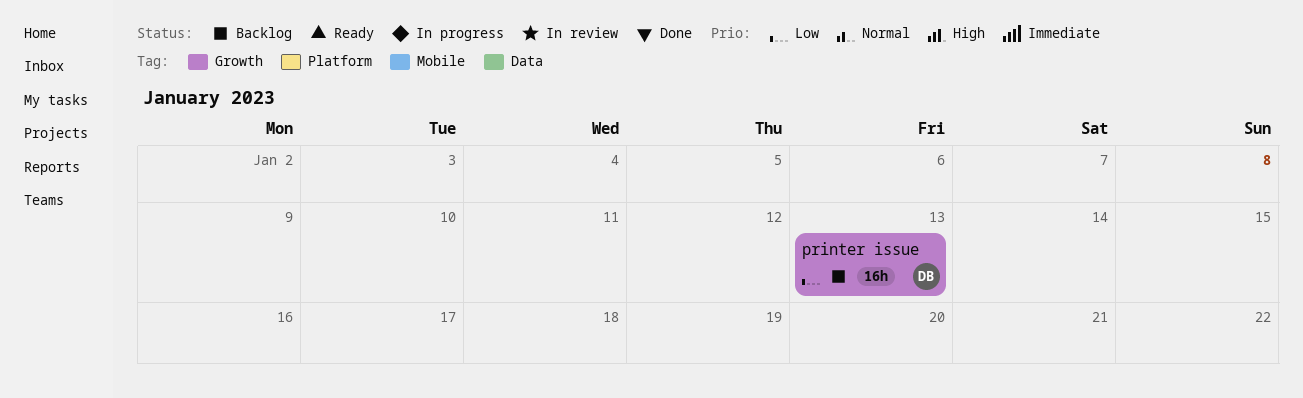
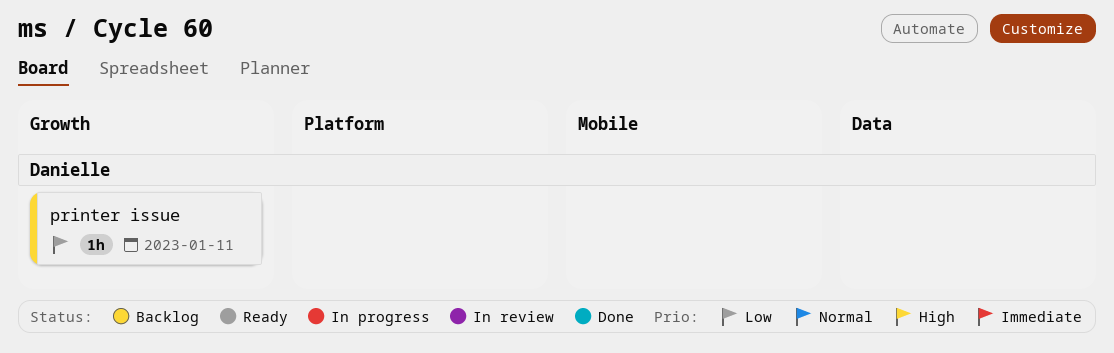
printer issue, estimate: 16h -> 1h
printer issue, due: Jan 13 -> Jan 11

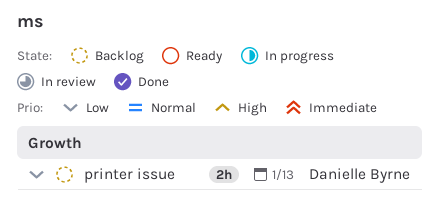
printer issue, estimate: 1h -> 2h
printer issue, due: Jan 11 -> Jan 13

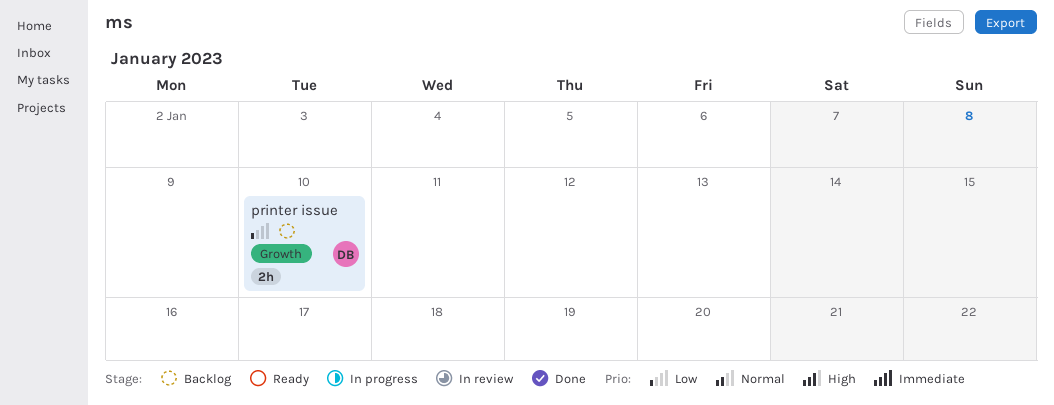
printer issue, due: Jan 13 -> Jan 10

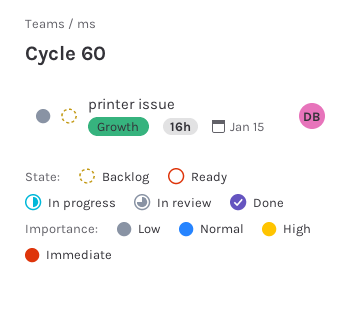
printer issue, estimate: 2h -> 16h
printer issue, due: Jan 10 -> Jan 15

